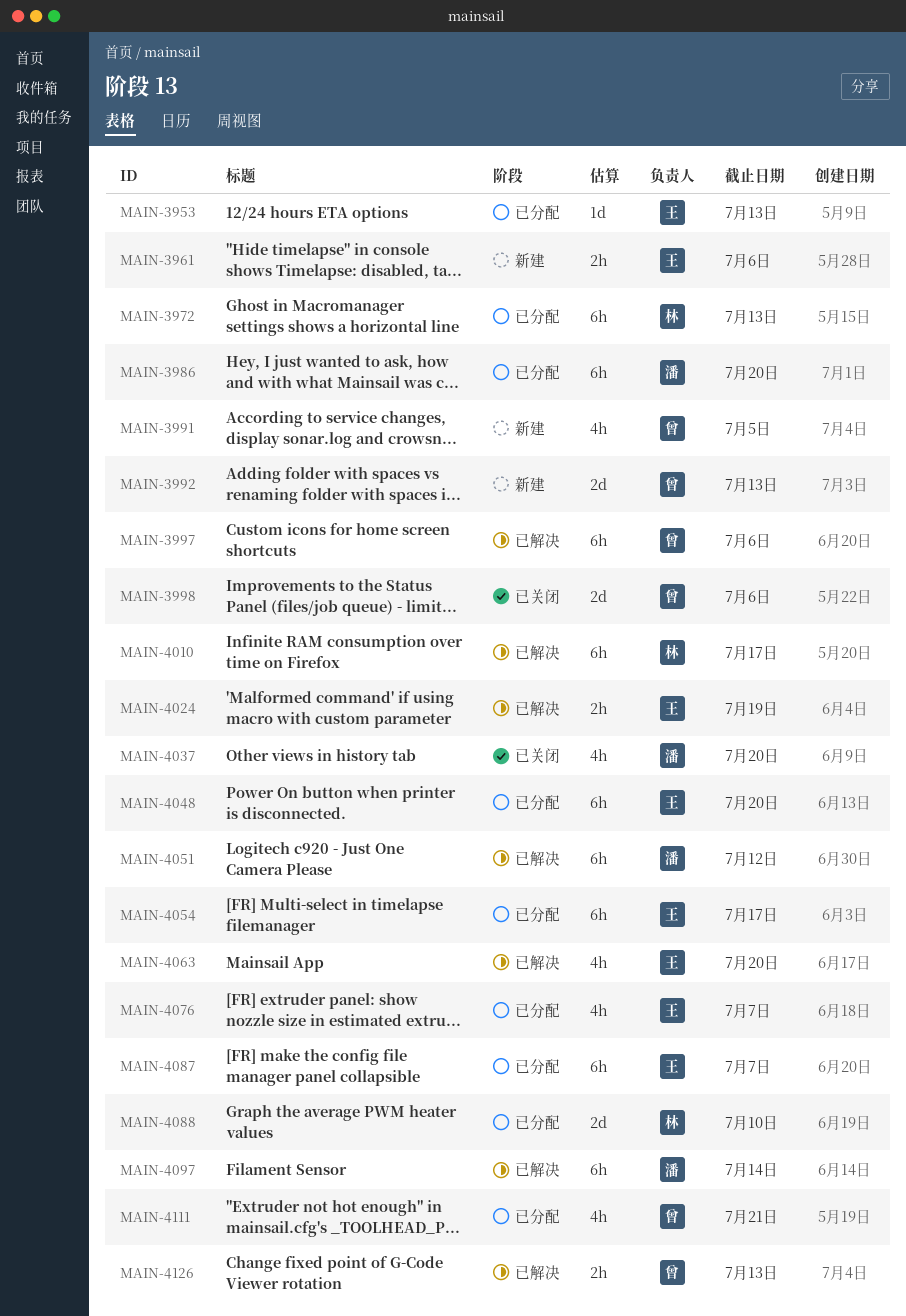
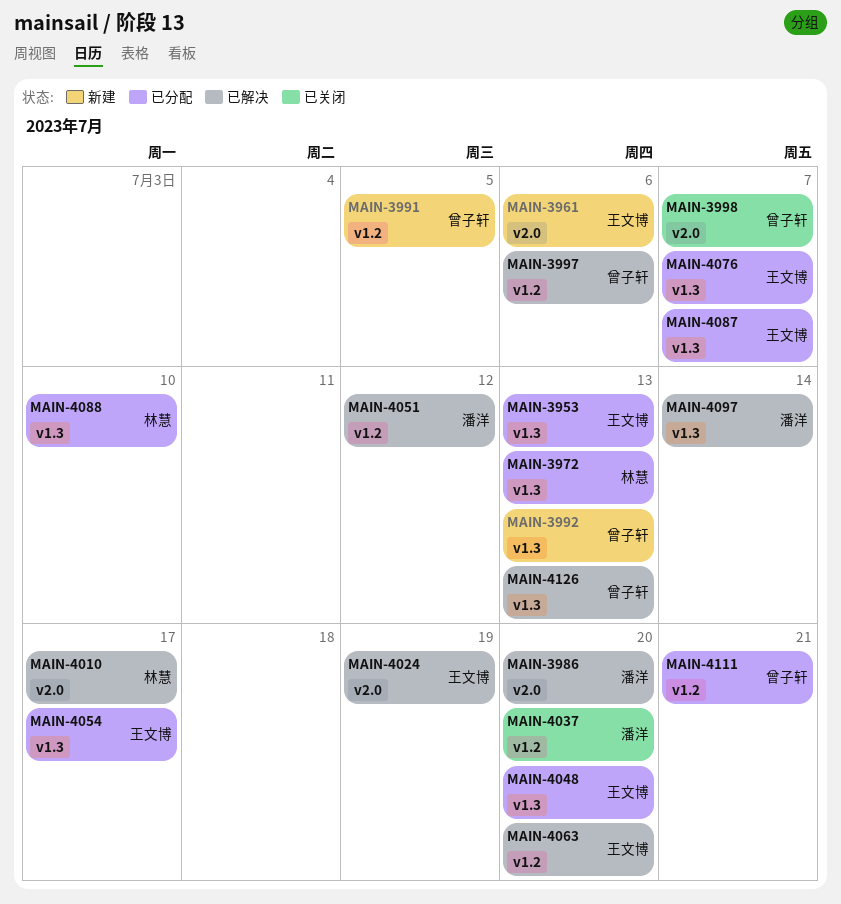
MAIN-3986, status: 已分配 -> 已解决
MAIN-3998, due: Jul 6 -> Jul 7

